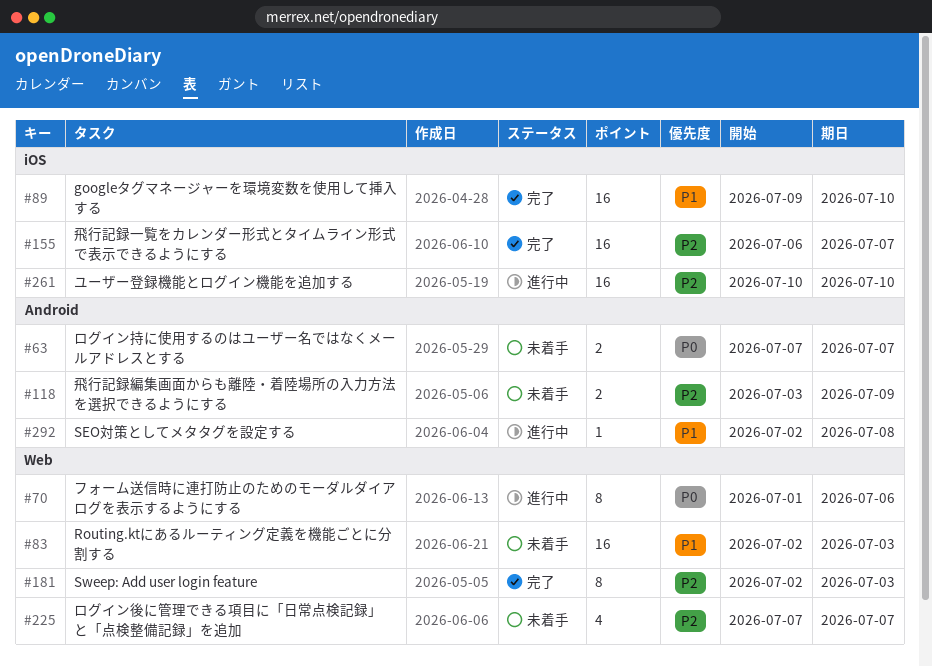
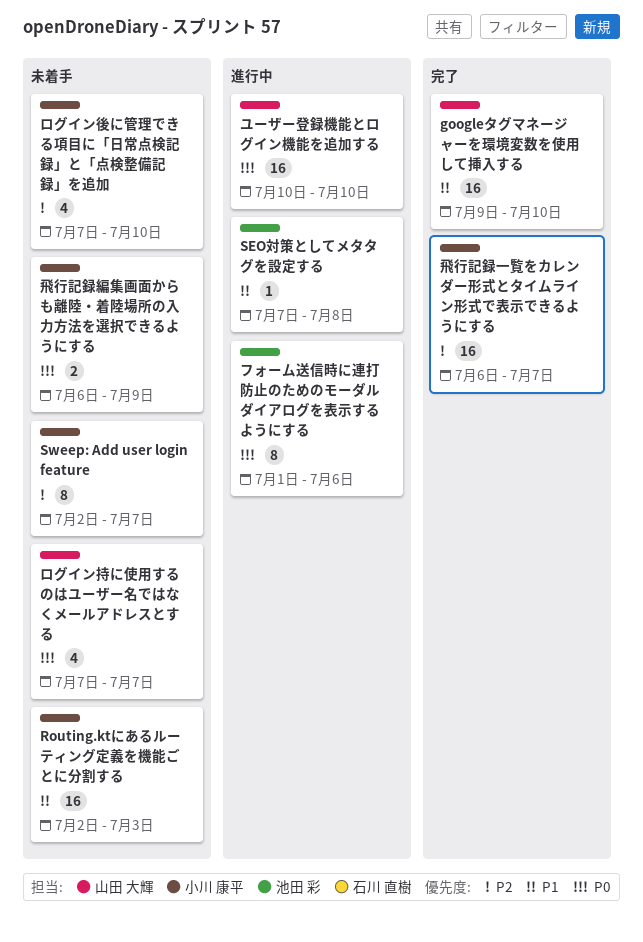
SEO対策としてメタタグを設定する, start: Jul 2 -> Jul 7
Sweep: Add user login feature, status: 完了 -> 未着手
Sweep: Add user login feature, due: Jul 3 -> Jul 7
ユーザー登録機能とログイン機能を追加する, priority: P2 -> P0
ログイン後に管理できる項目に「日常点検記録」と「点検整備記録」を追加, due: Jul 7 -> Jul 10
ログイン持に使用するのはユーザー名ではなくメールアドレスとする, estimate: 2 -> 4
飛行記録編集画面からも離陸・着陸場所の入力方法を選択できるようにする, priority: P2 -> P0
飛行記録編集画面からも離陸・着陸場所の入力方法を選択できるようにする, start: Jul 3 -> Jul 6

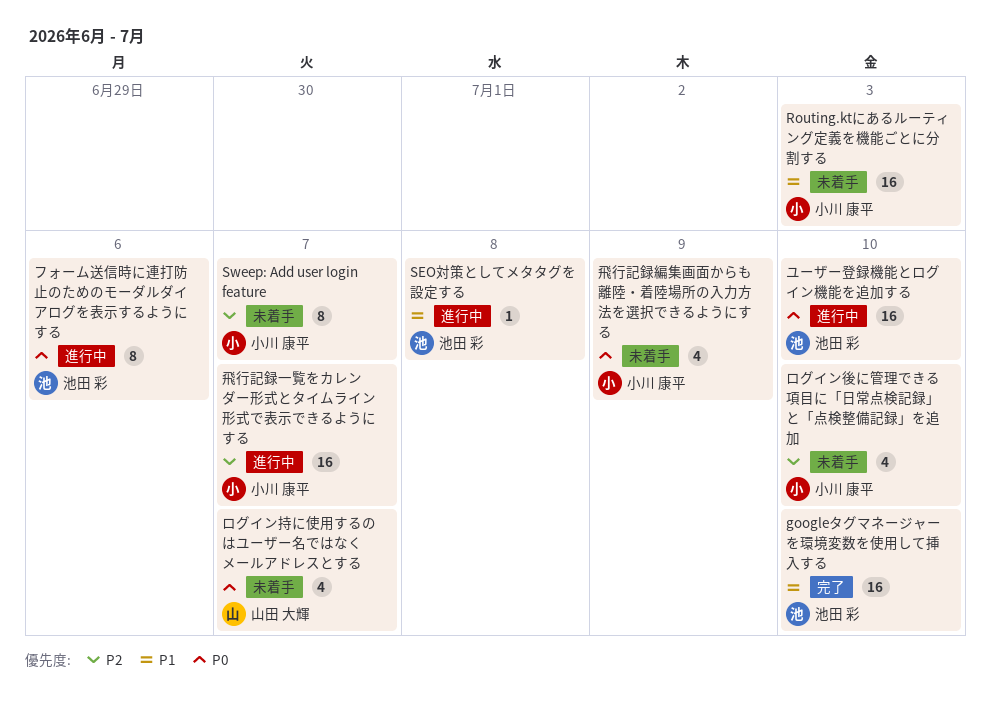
googleタグマネージャーを環境変数を使用して挿入する, owner: 山田 大輝 -> 池田 彩
ユーザー登録機能とログイン機能を追加する, owner: 山田 大輝 -> 池田 彩
飛行記録一覧をカレンダー形式とタイムライン形式で表示できるようにする, status: 完了 -> 進行中
飛行記録編集画面からも離陸・着陸場所の入力方法を選択できるようにする, estimate: 2 -> 4

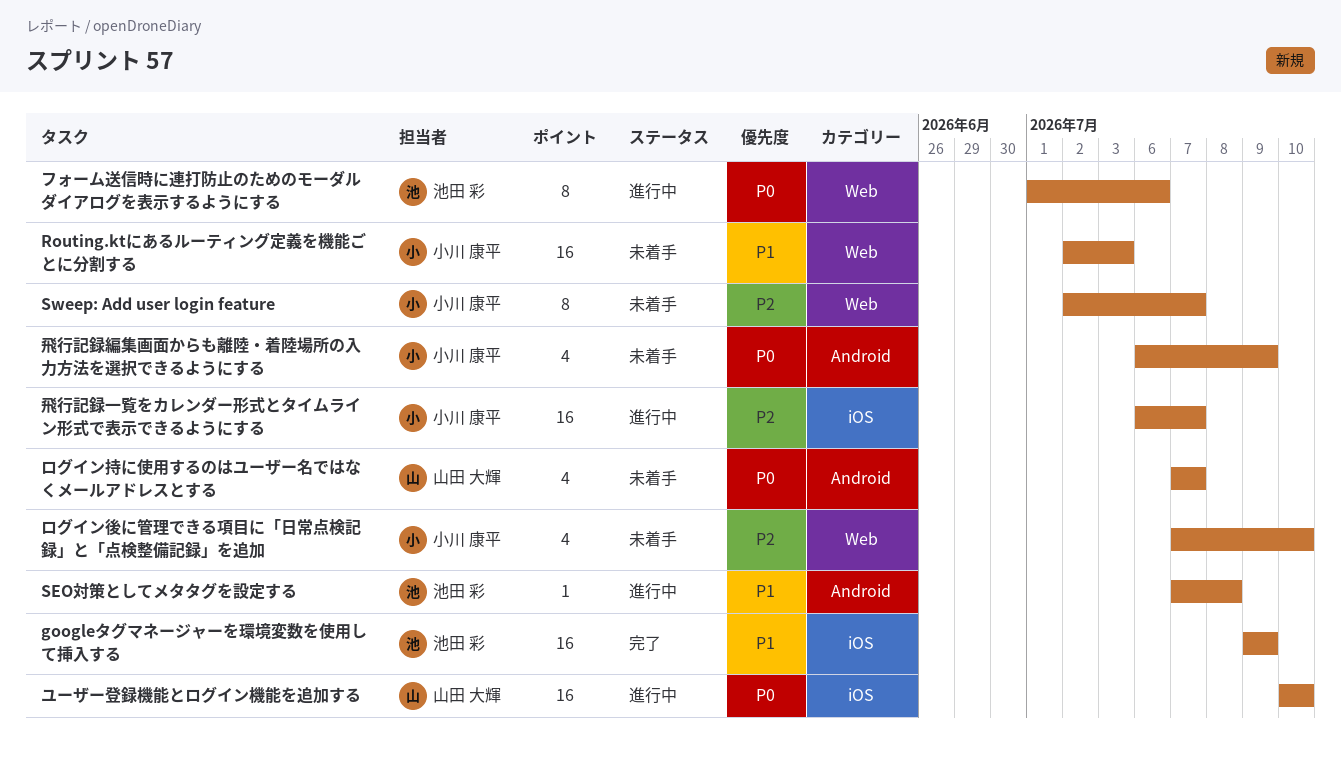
googleタグマネージャーを環境変数を使用して挿入する, due: Jul 10 -> Jul 9
ユーザー登録機能とログイン機能を追加する, owner: 池田 彩 -> 山田 大輝

